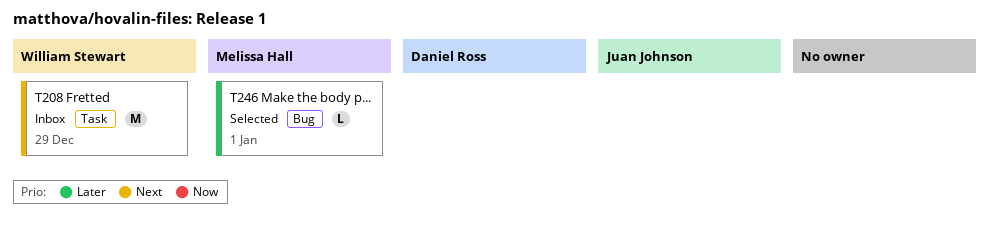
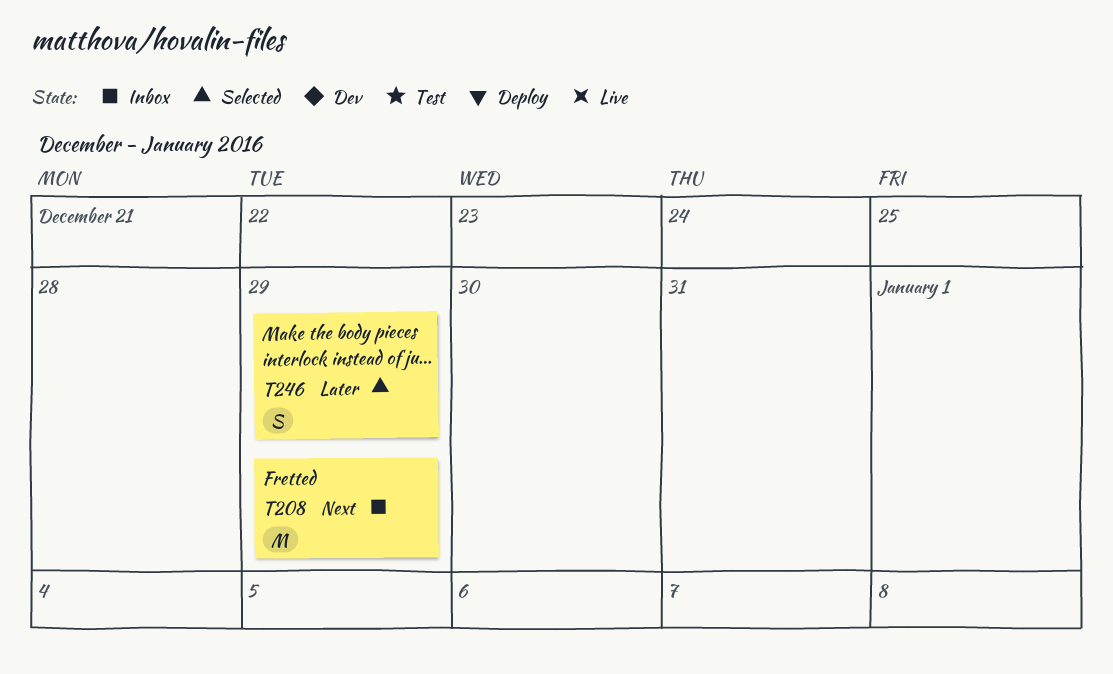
T246, estimate: L -> S
T246, due: Jan 1 -> Dec 29

